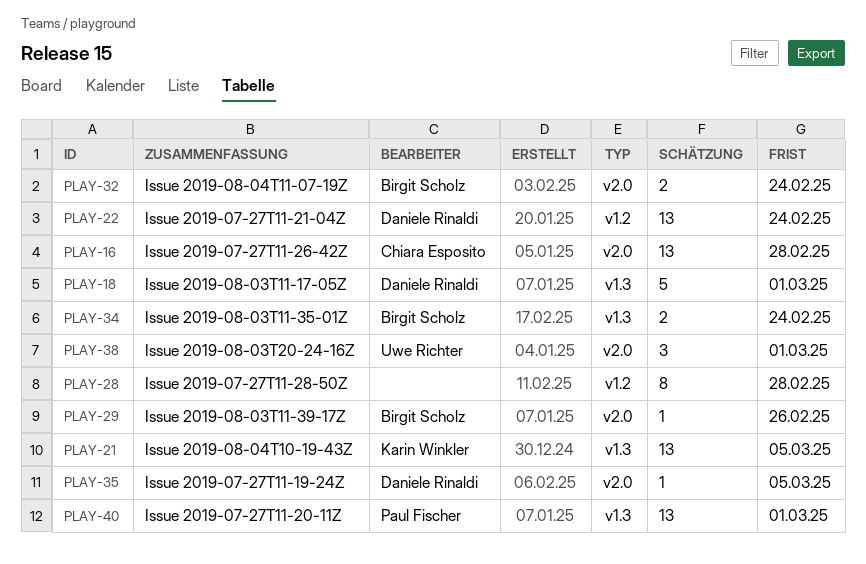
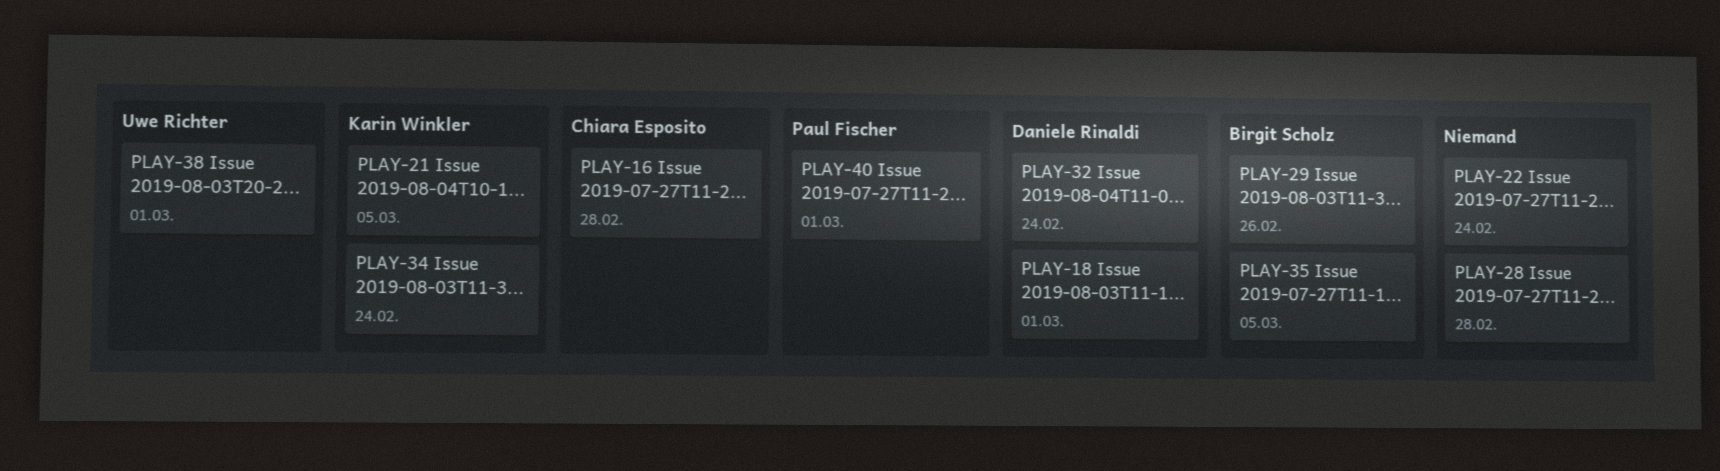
PLAY-22, owner: Daniele Rinaldi -> none
PLAY-32, owner: Birgit Scholz -> Daniele Rinaldi
PLAY-34, owner: Birgit Scholz -> Karin Winkler
PLAY-35, owner: Daniele Rinaldi -> Birgit Scholz

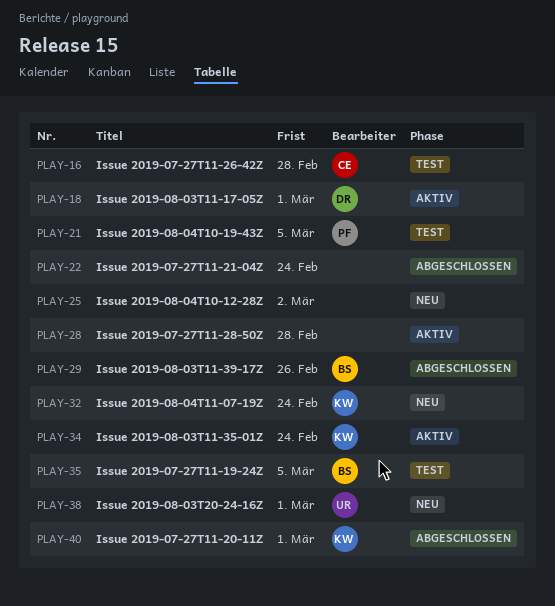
PLAY-21, owner: Karin Winkler -> Paul Fischer
PLAY-25: none -> present
PLAY-32, owner: Daniele Rinaldi -> Karin Winkler
PLAY-40, owner: Paul Fischer -> Karin Winkler

